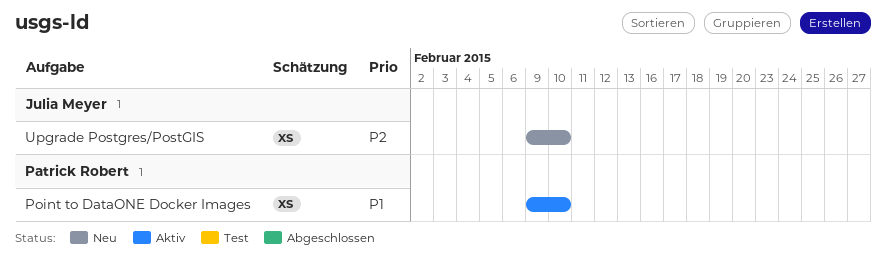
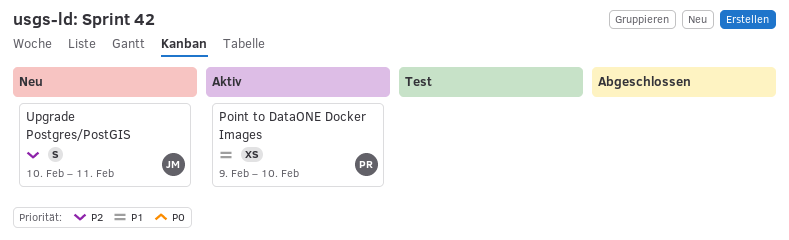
Upgrade Postgres/PostGIS, estimate: XS -> S
Upgrade Postgres/PostGIS, start: Feb 9 -> Feb 10
Upgrade Postgres/PostGIS, due: Feb 10 -> Feb 11

